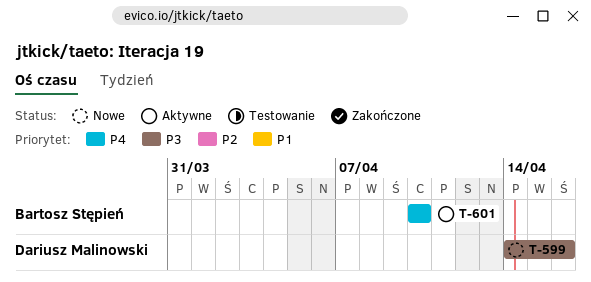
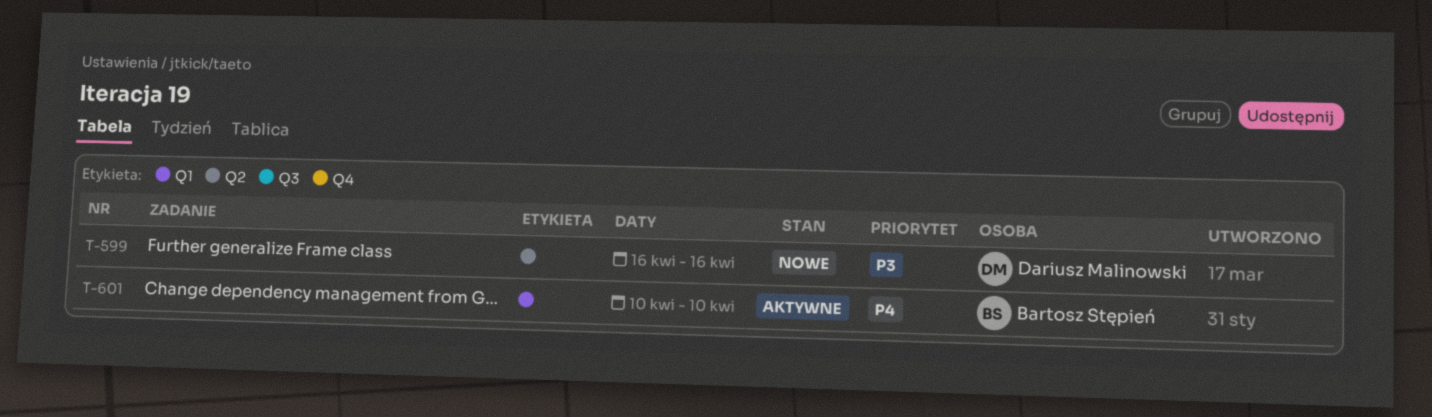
T-599, start: Apr 14 -> Apr 16

